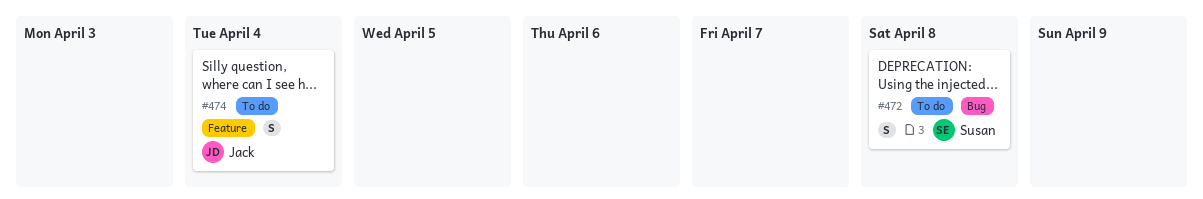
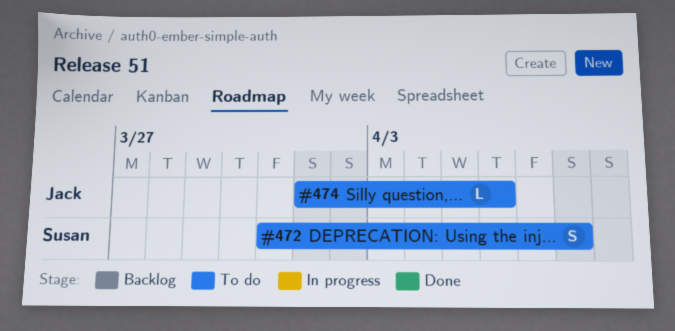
#474, estimate: S -> L
#474, due: Apr 4 -> Apr 6

